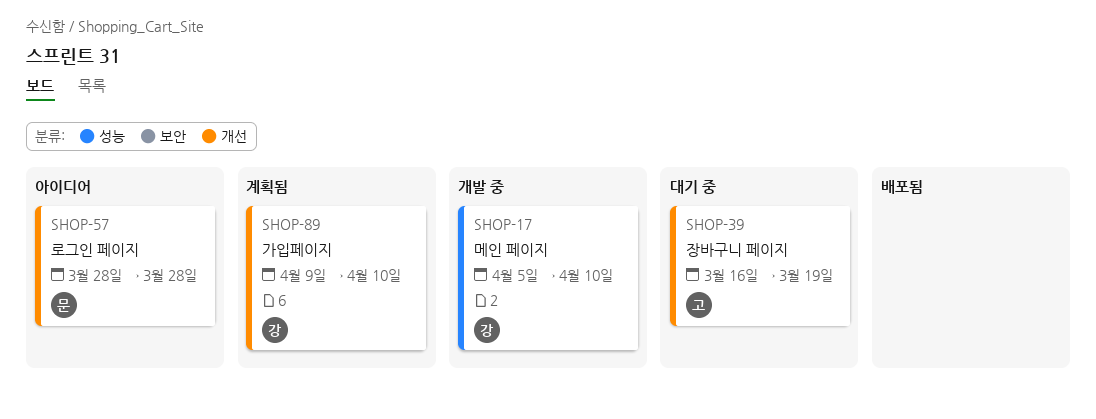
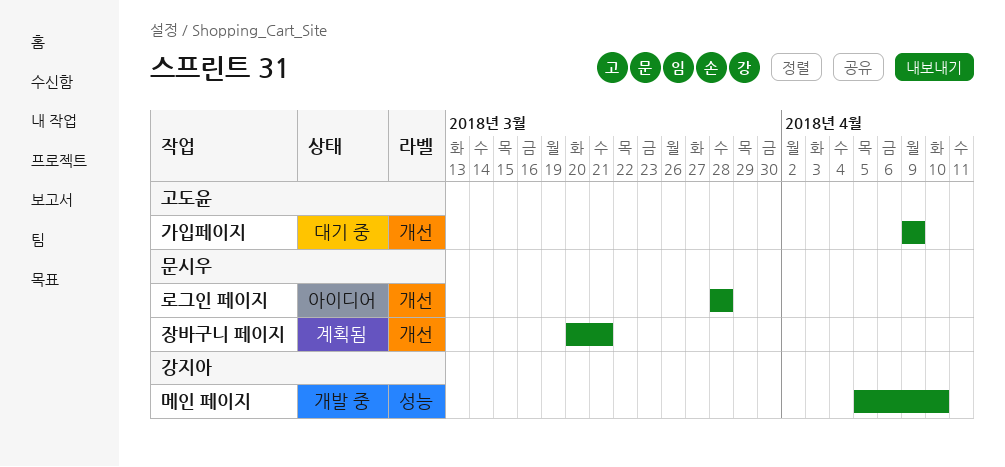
가입페이지, status: 계획됨 -> 대기 중
가입페이지, owner: 강지아 -> 고도윤
가입페이지, due: Apr 10 -> Apr 9
장바구니 페이지, status: 대기 중 -> 계획됨
장바구니 페이지, owner: 고도윤 -> 문시우
장바구니 페이지, start: Mar 16 -> Mar 20
장바구니 페이지, due: Mar 19 -> Mar 21

